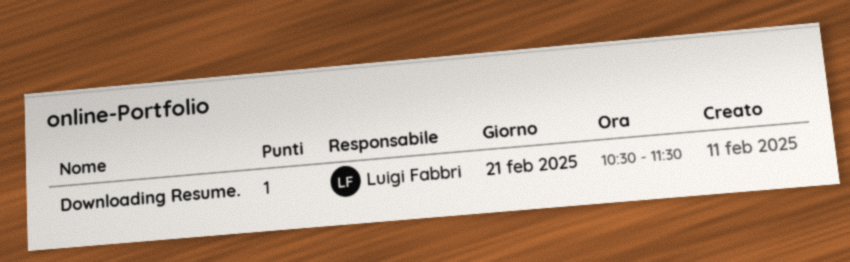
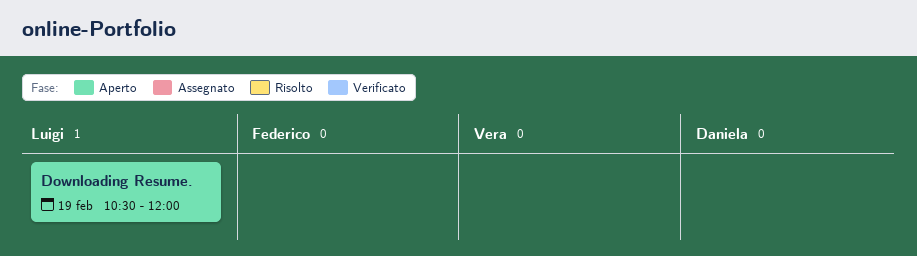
Downloading Resume., day: Feb 21 -> Feb 19
Downloading Resume., ends: 11:30 -> 12:00

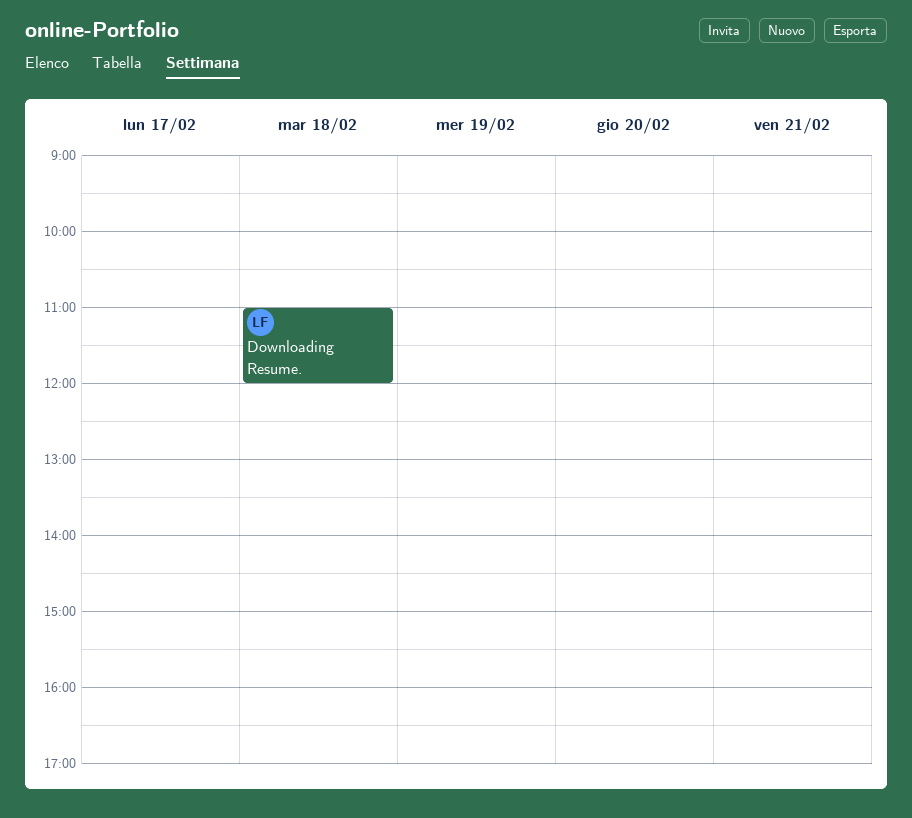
Downloading Resume., day: Feb 19 -> Feb 18
Downloading Resume., begins: 10:30 -> 11:00

